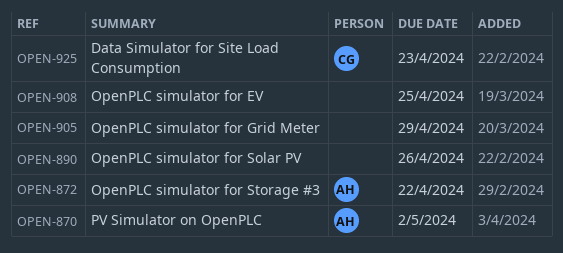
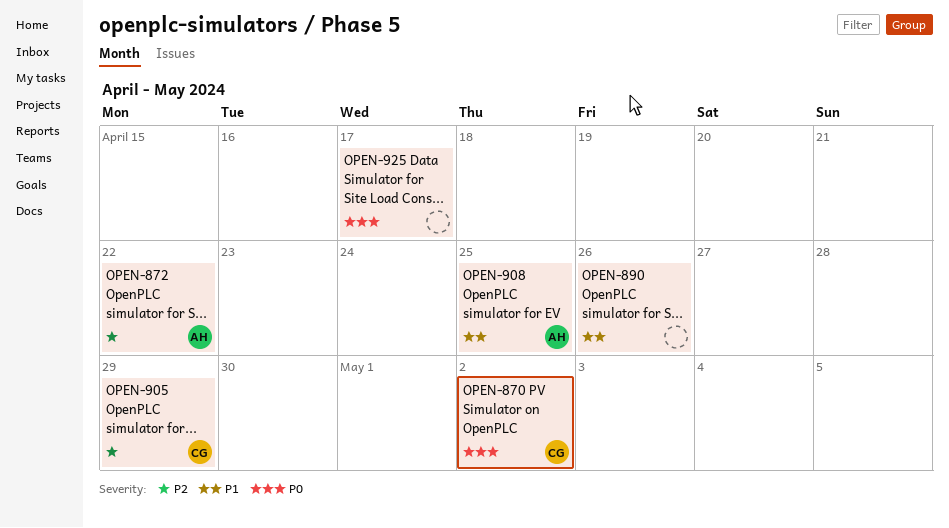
OPEN-870, owner: AH -> CG
OPEN-905, owner: none -> CG
OPEN-908, owner: none -> AH
OPEN-925, owner: CG -> none
OPEN-925, due: Apr 23 -> Apr 17

